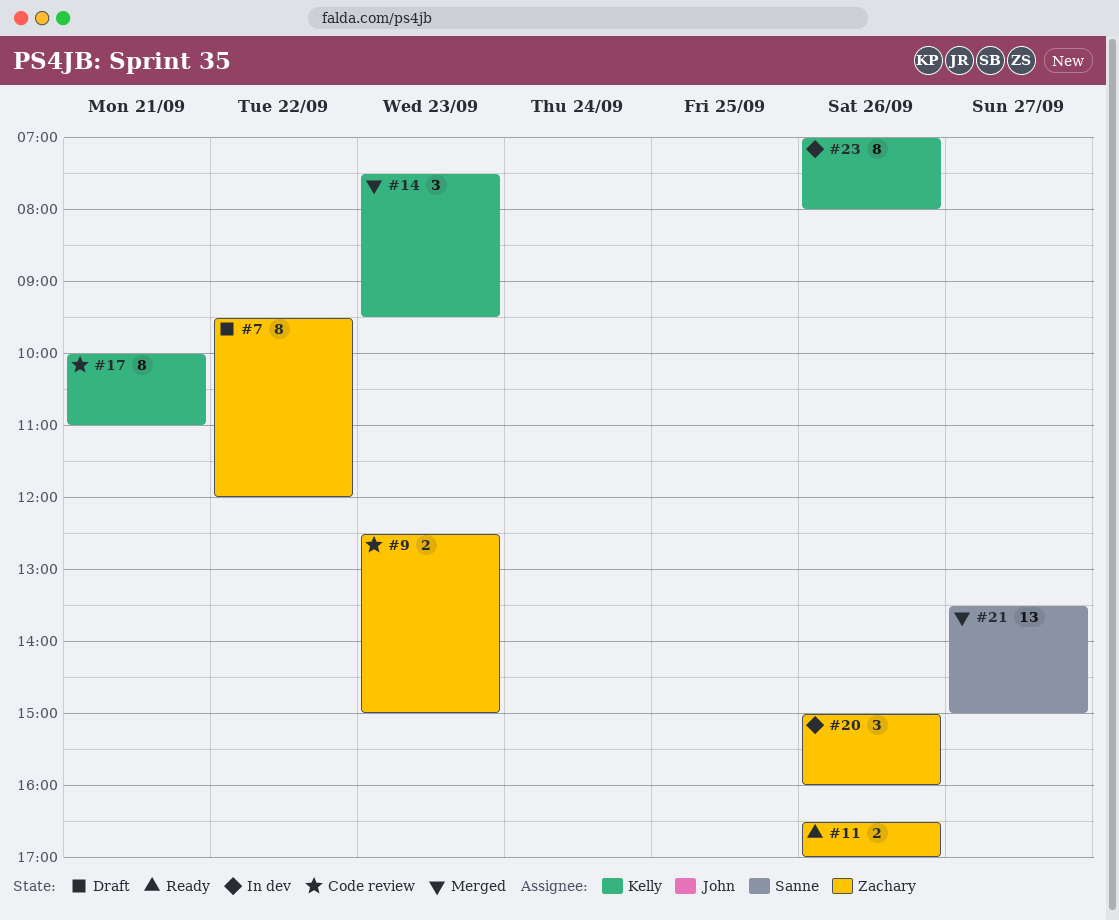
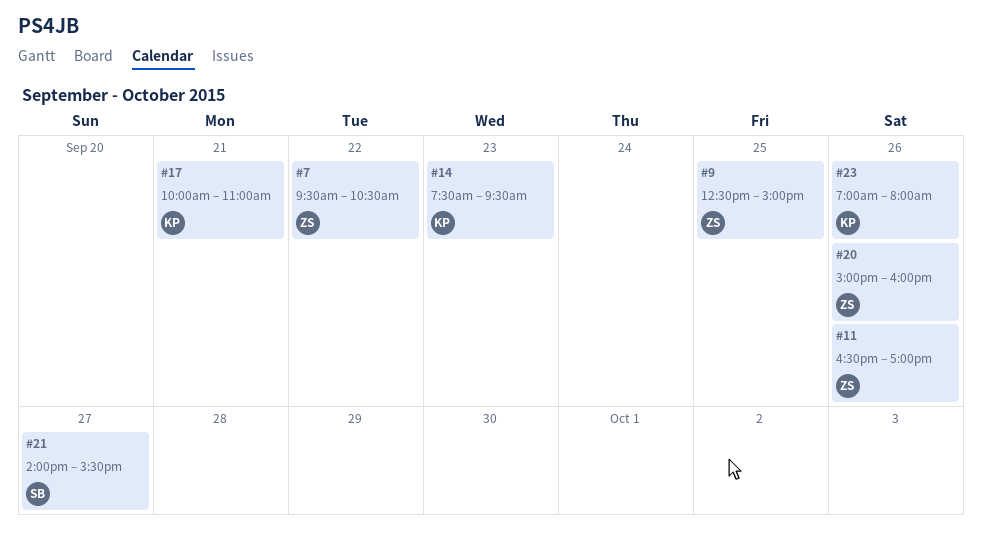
#7, ends: 12:00 -> 10:30
#9, day: Sep 23 -> Sep 25
#21, begins: 13:30 -> 14:00
#21, ends: 15:00 -> 15:30

